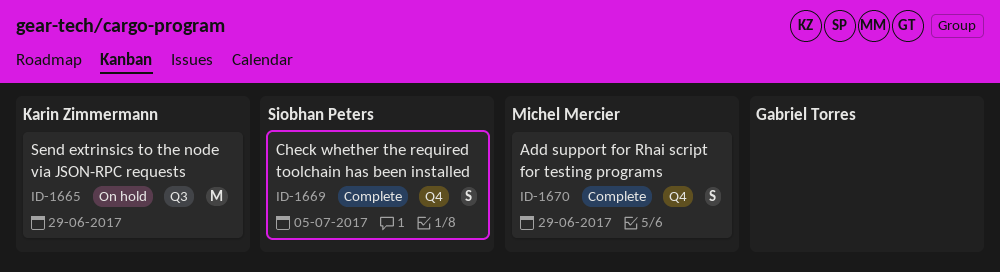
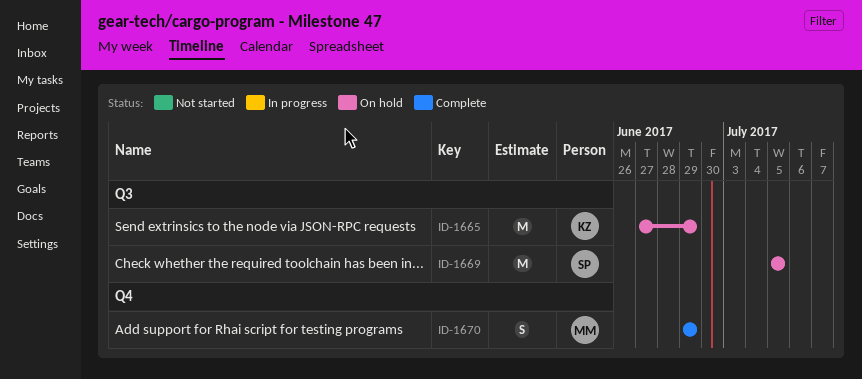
ID-1669, status: Complete -> On hold
ID-1669, label: Q4 -> Q3
ID-1669, estimate: S -> M

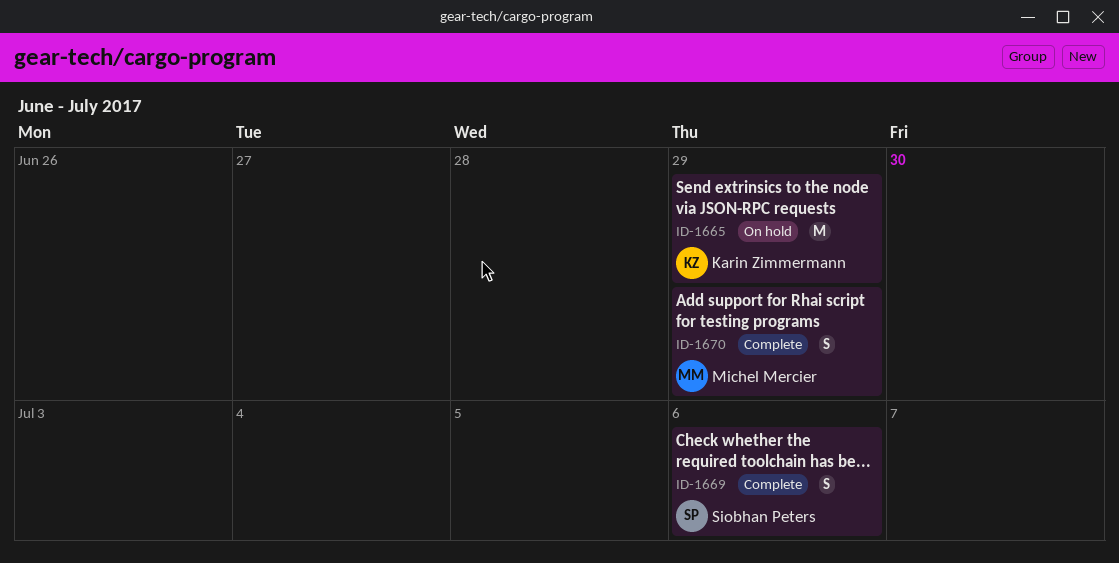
ID-1669, status: On hold -> Complete
ID-1669, estimate: M -> S
ID-1669, due: Jul 5 -> Jul 6

